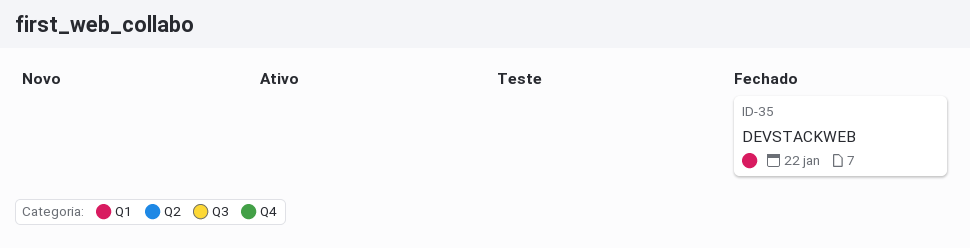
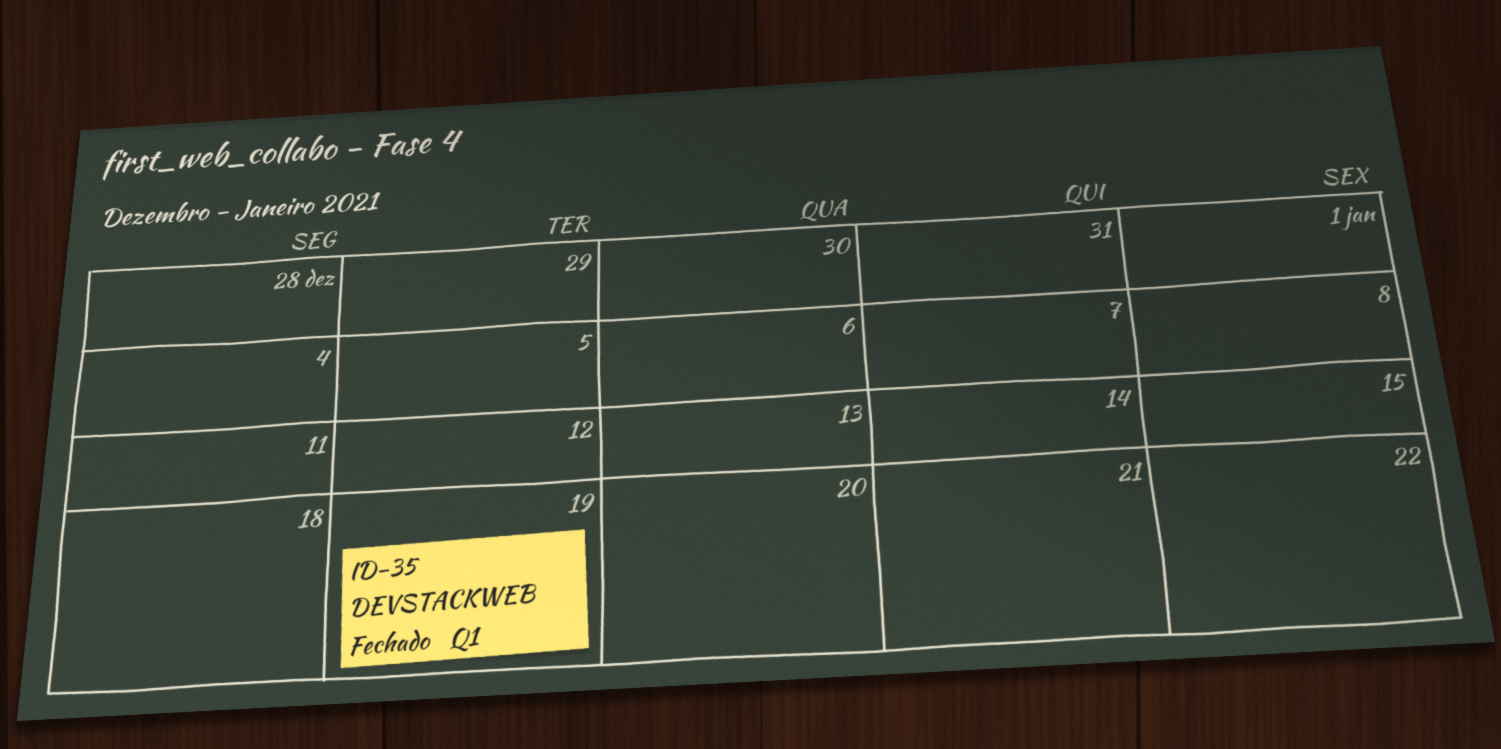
ID-35, due: Jan 22 -> Jan 19

